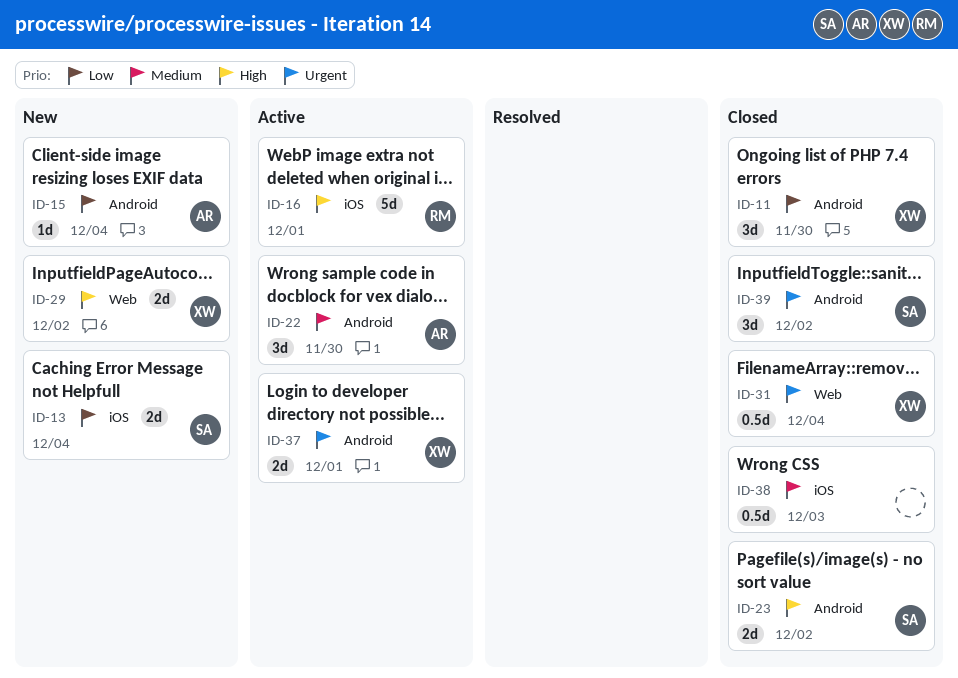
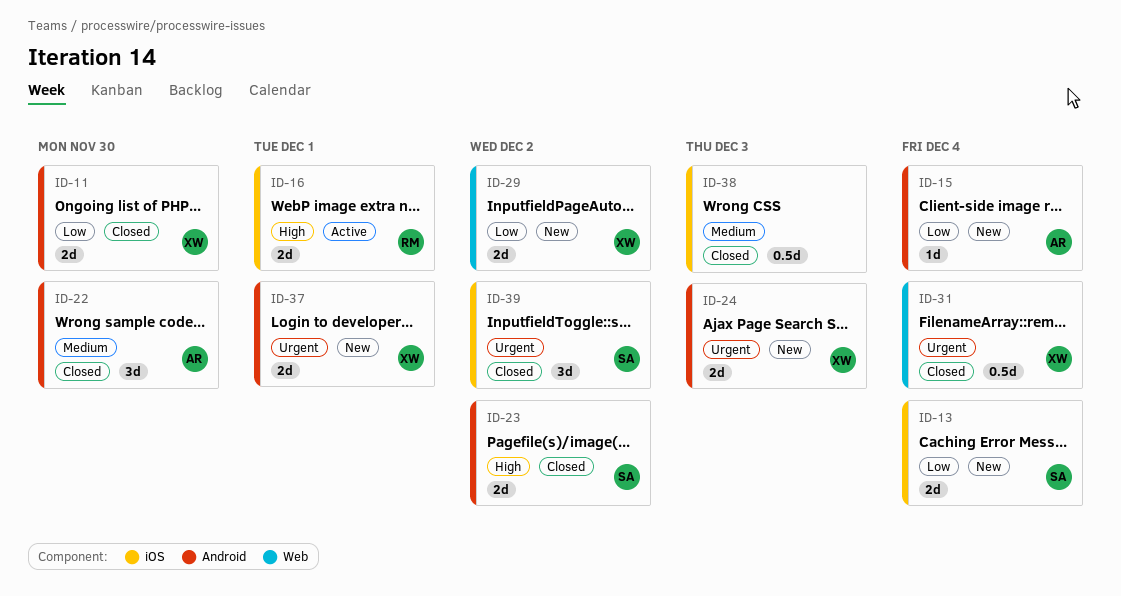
ID-11, estimate: 3d -> 2d
ID-16, estimate: 5d -> 2d
ID-22, status: Active -> Closed
ID-24: none -> present
ID-29, priority: High -> Low
ID-37, status: Active -> New
ID-39, label: Android -> iOS

